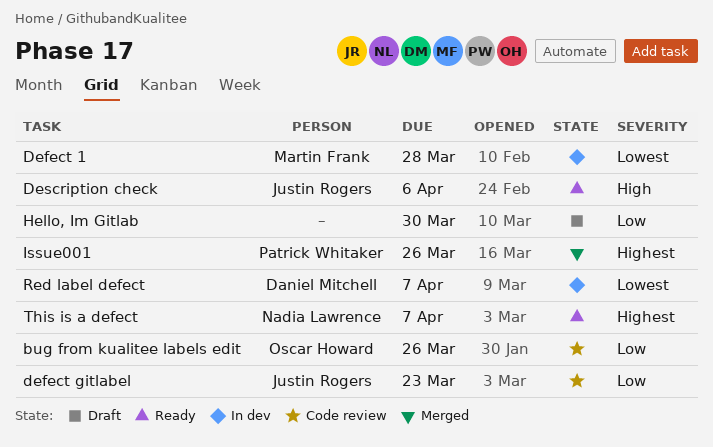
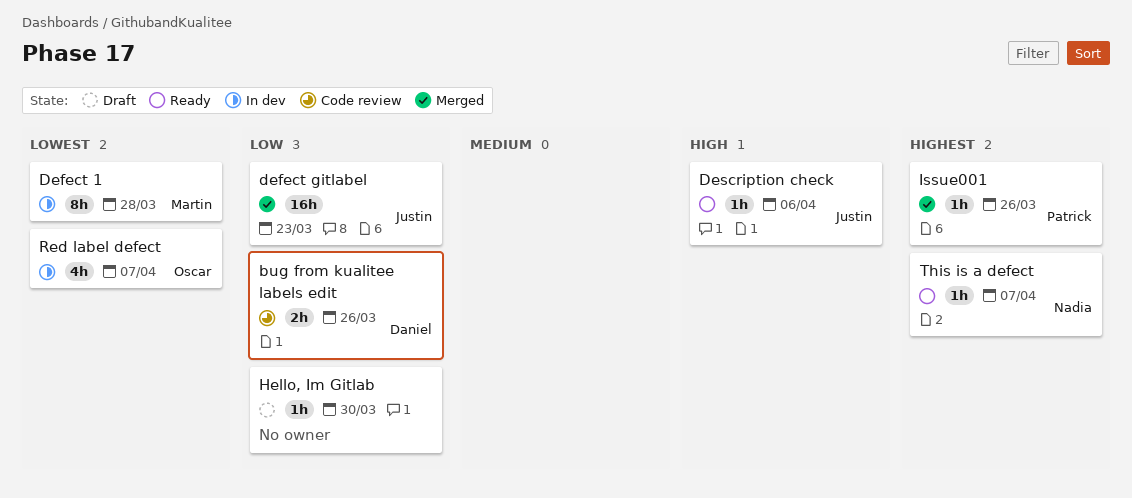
bug from kualitee labels edit, owner: Oscar Howard -> Daniel Mitchell
defect gitlabel, status: Code review -> Merged
Red label defect, owner: Daniel Mitchell -> Oscar Howard

